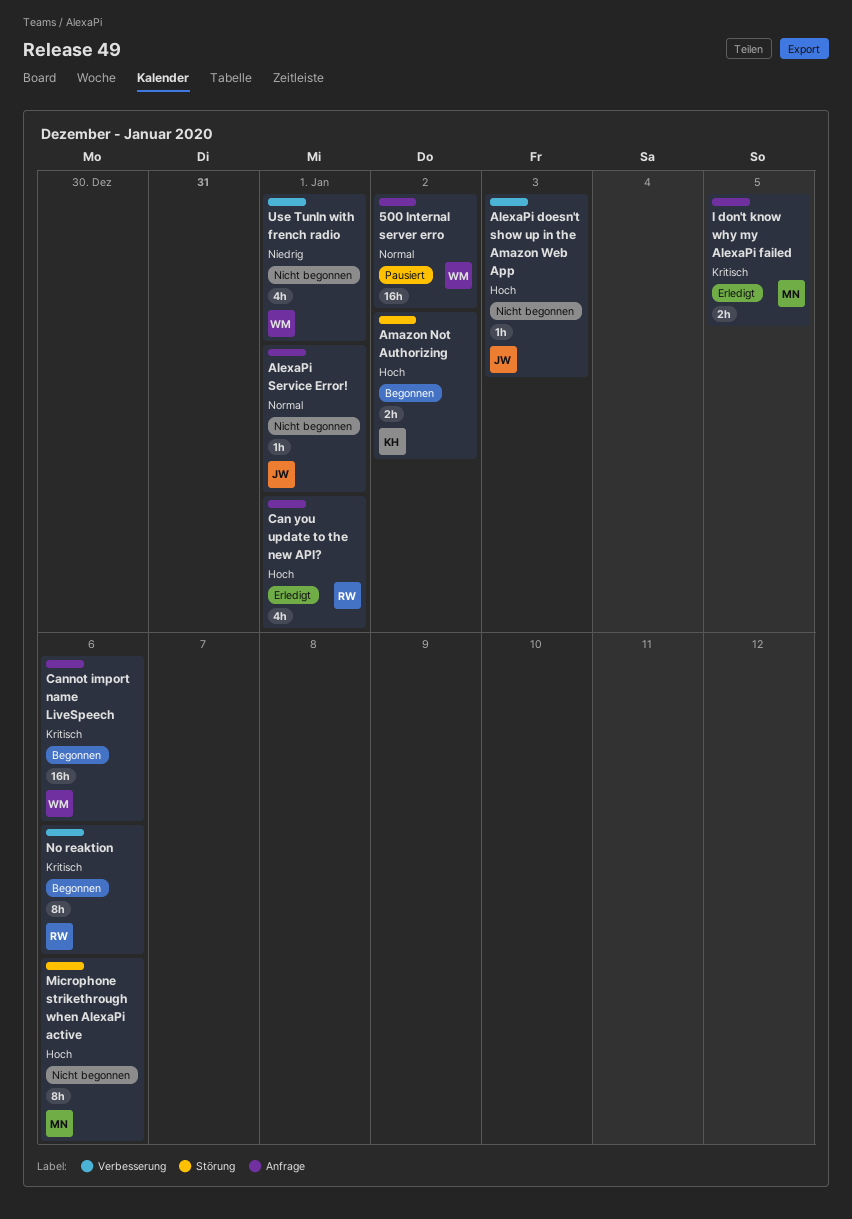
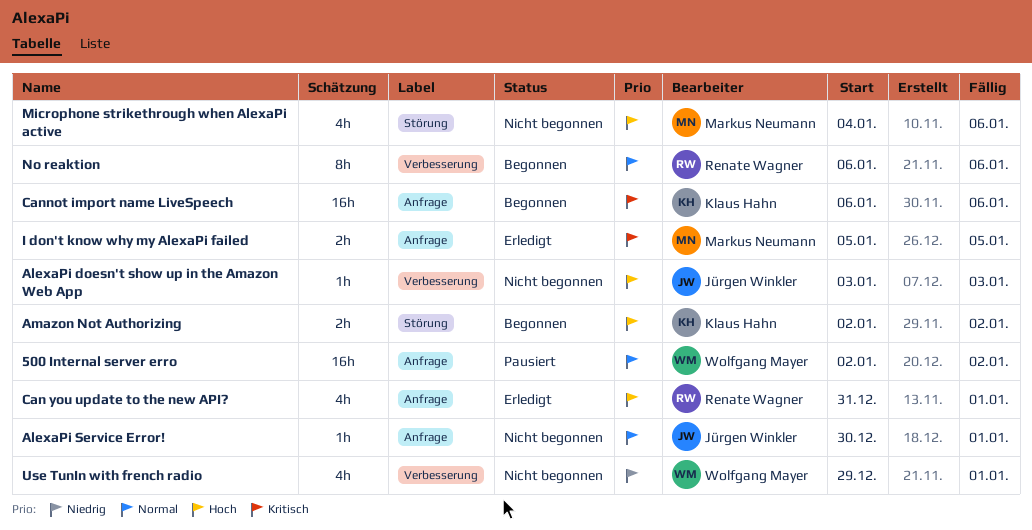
Cannot import name LiveSpeech, owner: Wolfgang Mayer -> Klaus Hahn
Microphone strikethrough when AlexaPi active, estimate: 8h -> 4h
No reaktion, priority: Kritisch -> Normal

